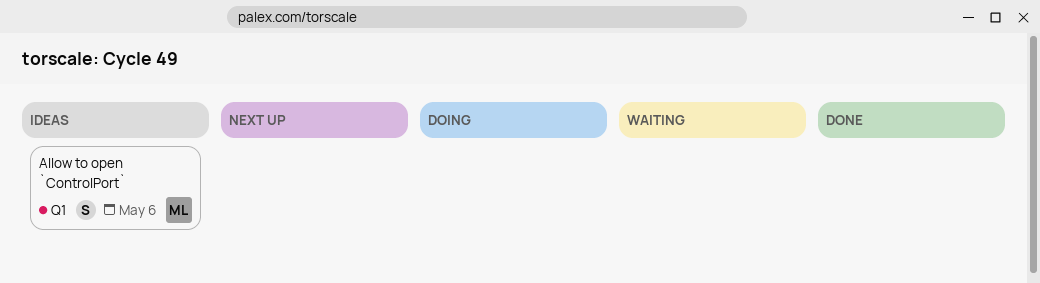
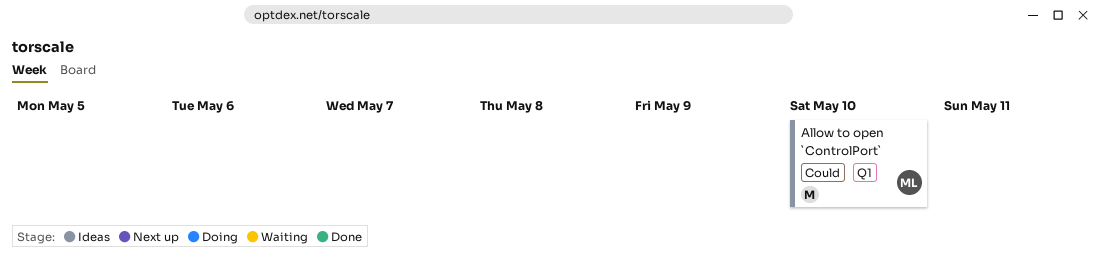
Allow to open `ControlPort`, estimate: S -> M
Allow to open `ControlPort`, due: May 6 -> May 10

